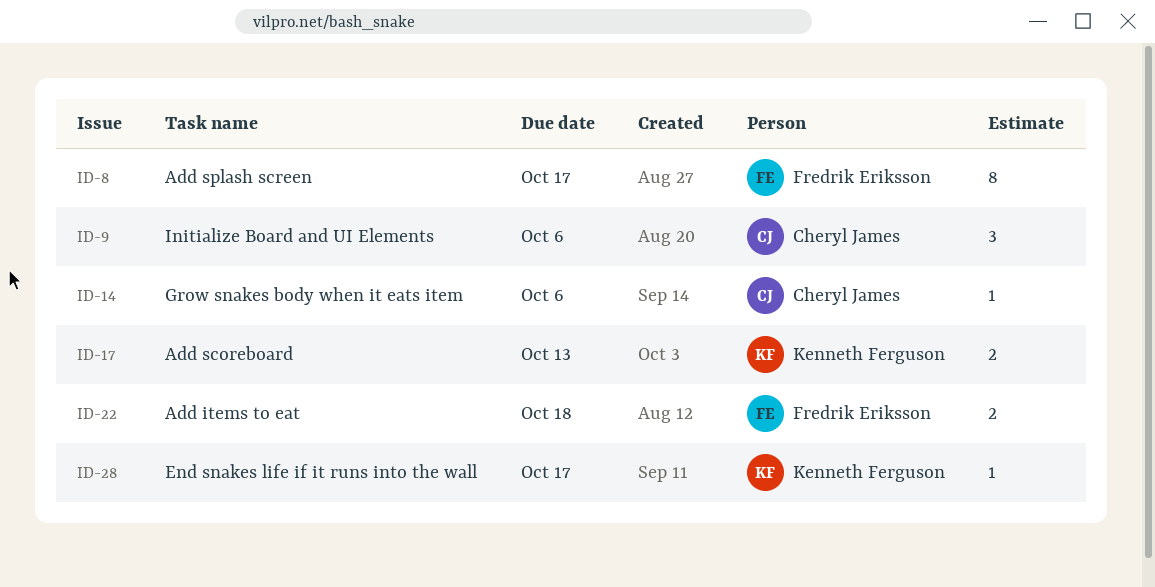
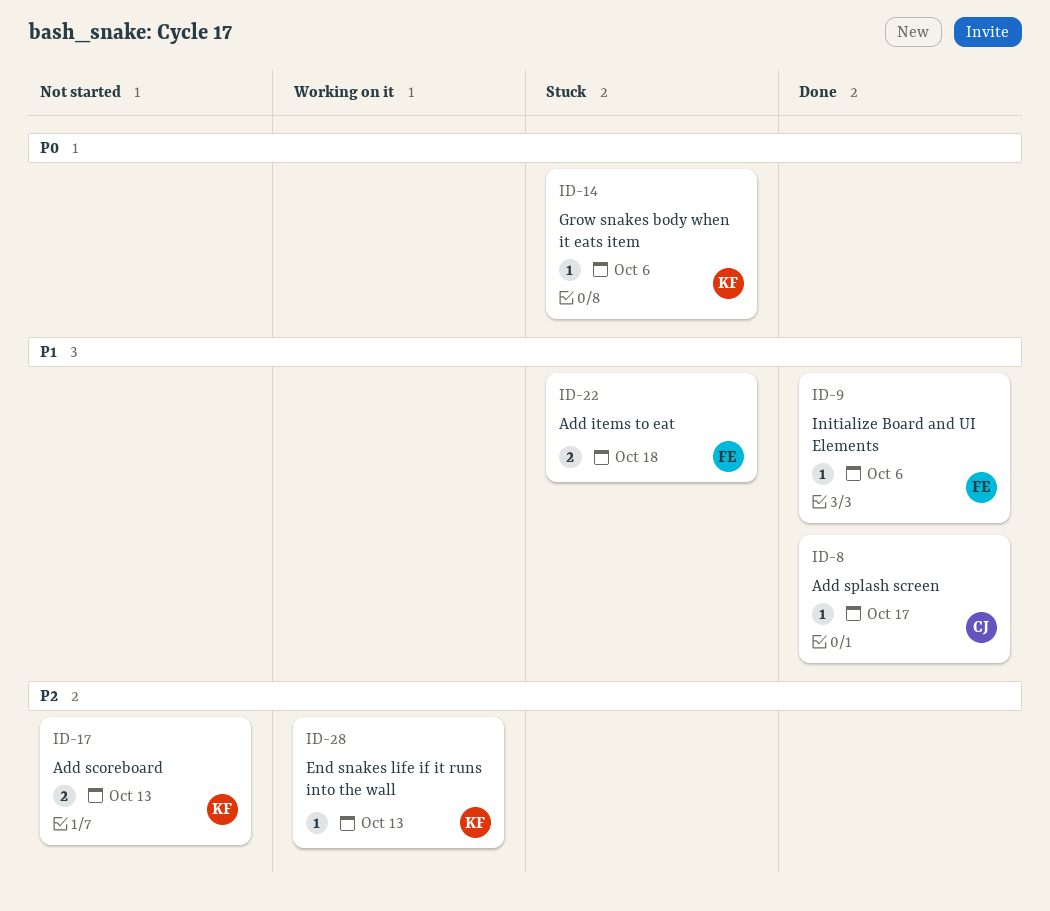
ID-8, owner: Fredrik Eriksson -> Cheryl James
ID-8, estimate: 8 -> 1
ID-9, owner: Cheryl James -> Fredrik Eriksson
ID-9, estimate: 3 -> 1
ID-14, owner: Cheryl James -> Kenneth Ferguson
ID-28, due: Oct 17 -> Oct 13

